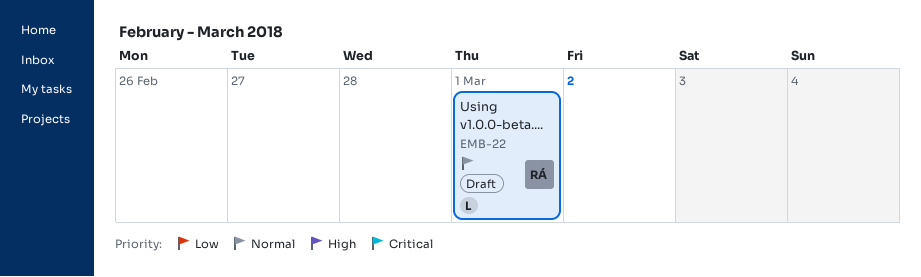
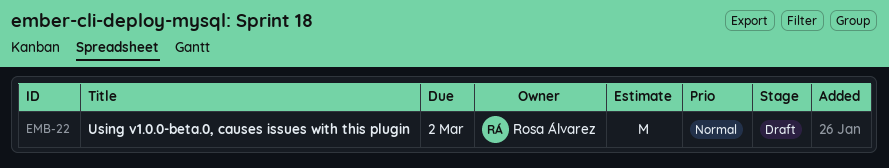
EMB-22, estimate: L -> M
EMB-22, due: Mar 1 -> Mar 2

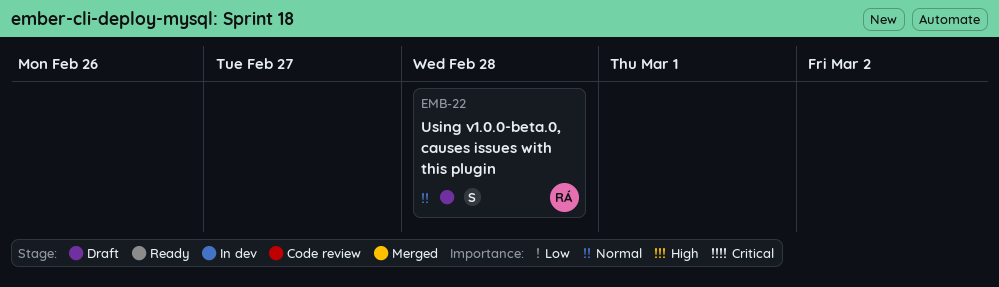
EMB-22, estimate: M -> S
EMB-22, due: Mar 2 -> Feb 28

